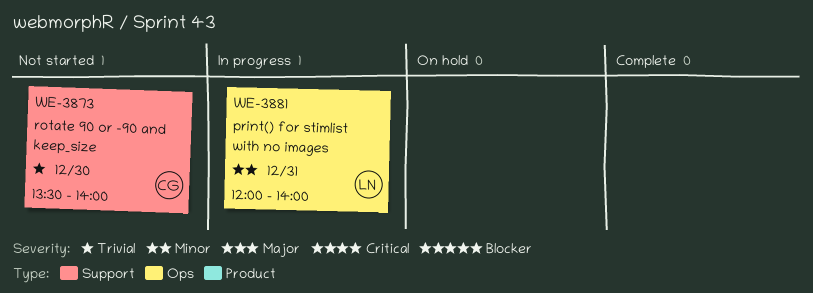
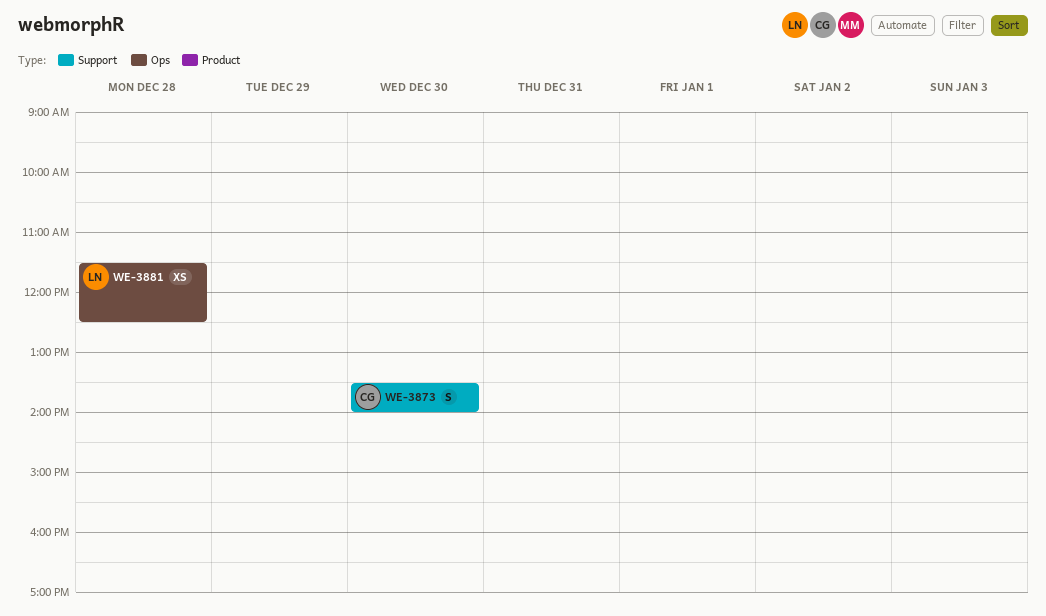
WE-3881, day: Dec 31 -> Dec 28
WE-3881, begins: 12:00 -> 11:30
WE-3881, ends: 14:00 -> 12:30

